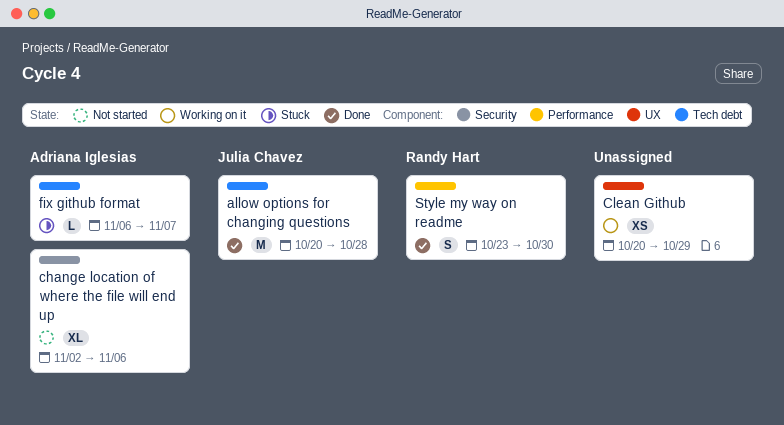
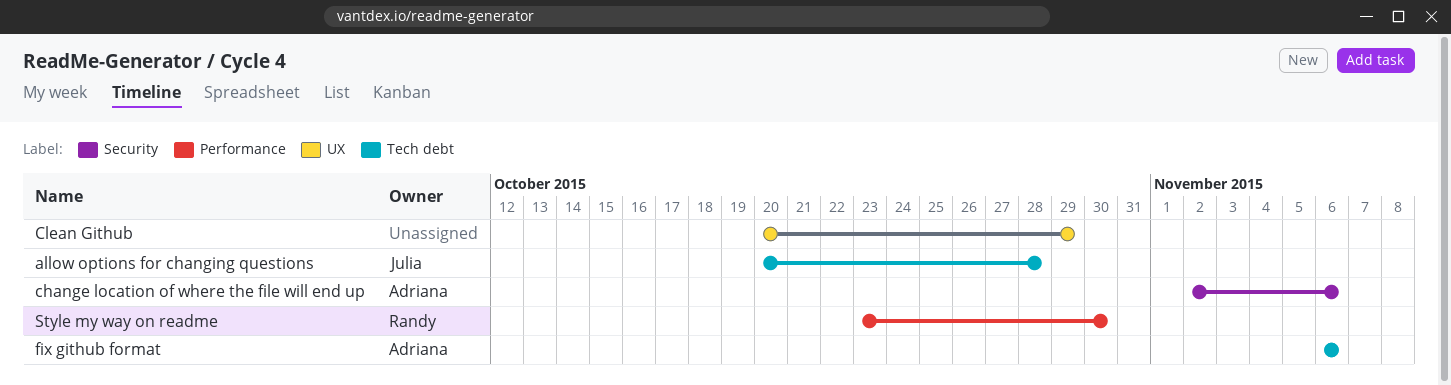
fix github format, due: Nov 7 -> Nov 6

